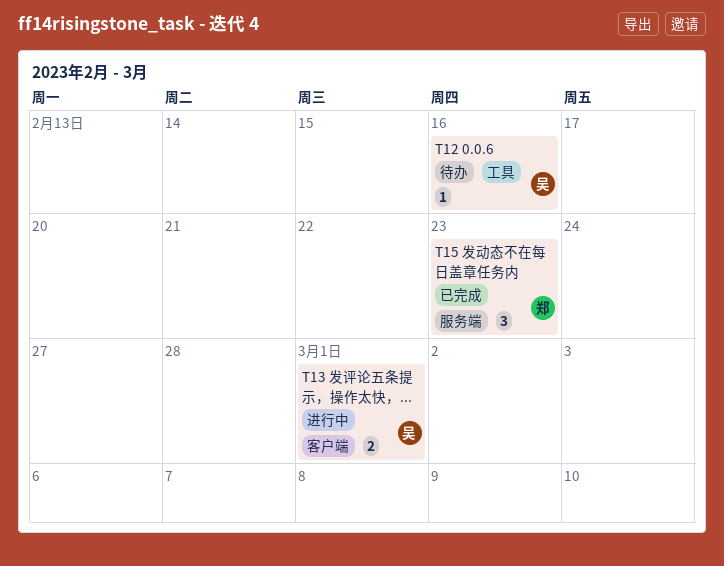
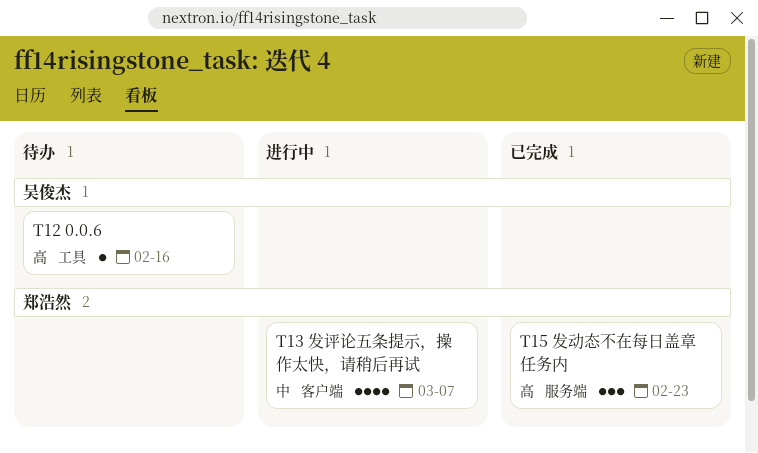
T13, owner: 吴俊杰 -> 郑浩然
T13, estimate: 2 -> 4
T13, due: Mar 1 -> Mar 7

